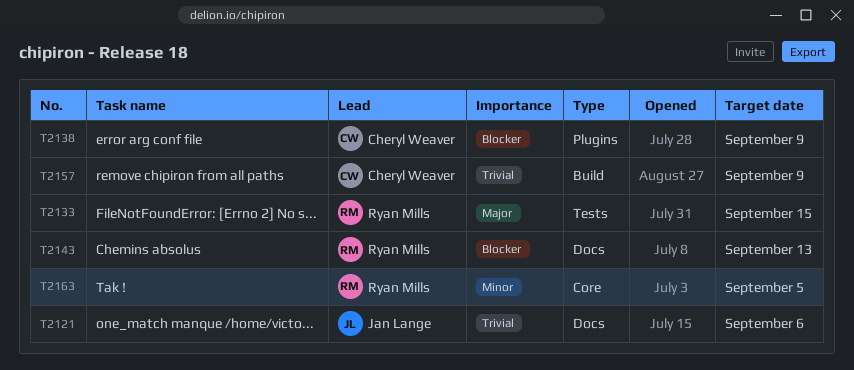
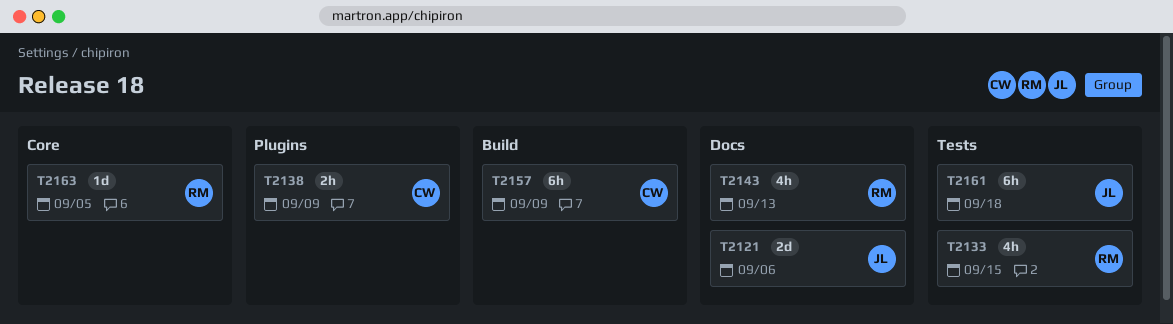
T2161: none -> present

